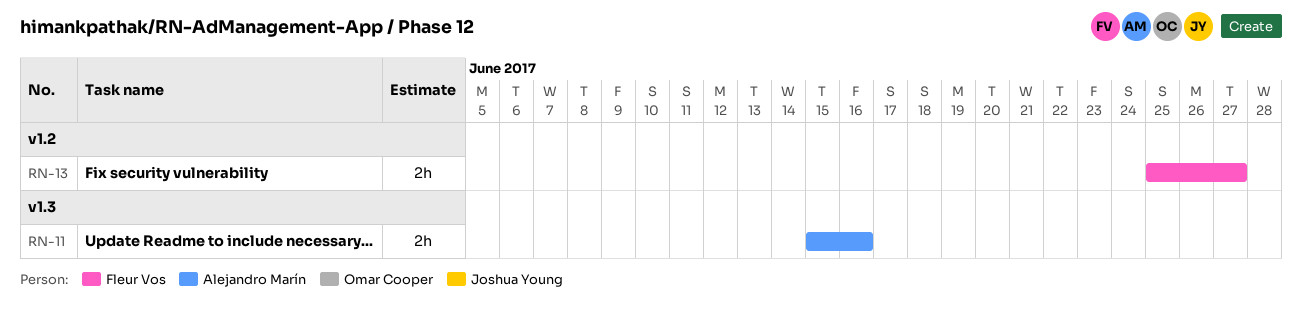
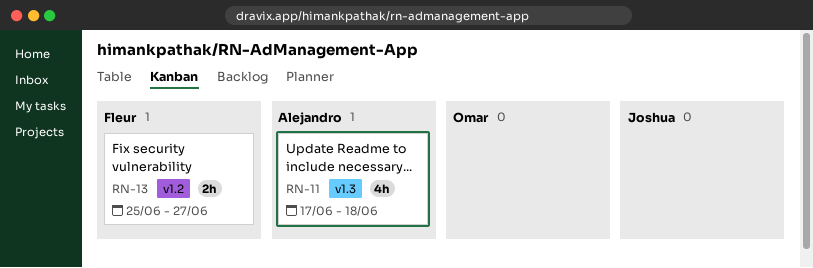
RN-11, estimate: 2h -> 4h
RN-11, start: Jun 15 -> Jun 17
RN-11, due: Jun 16 -> Jun 18

